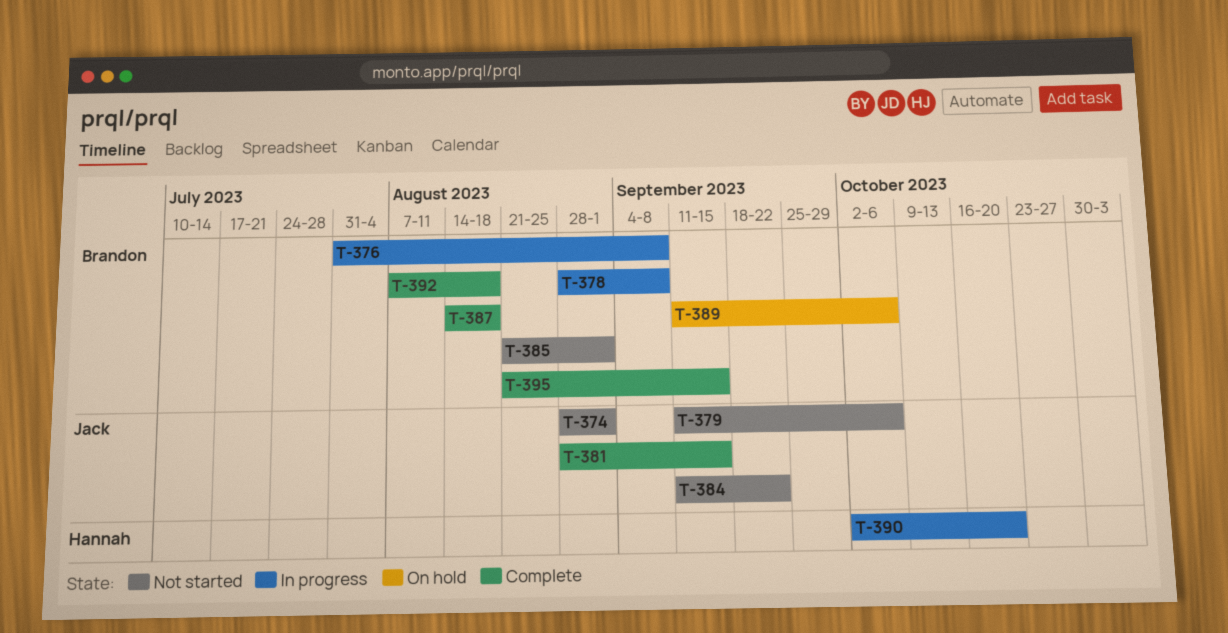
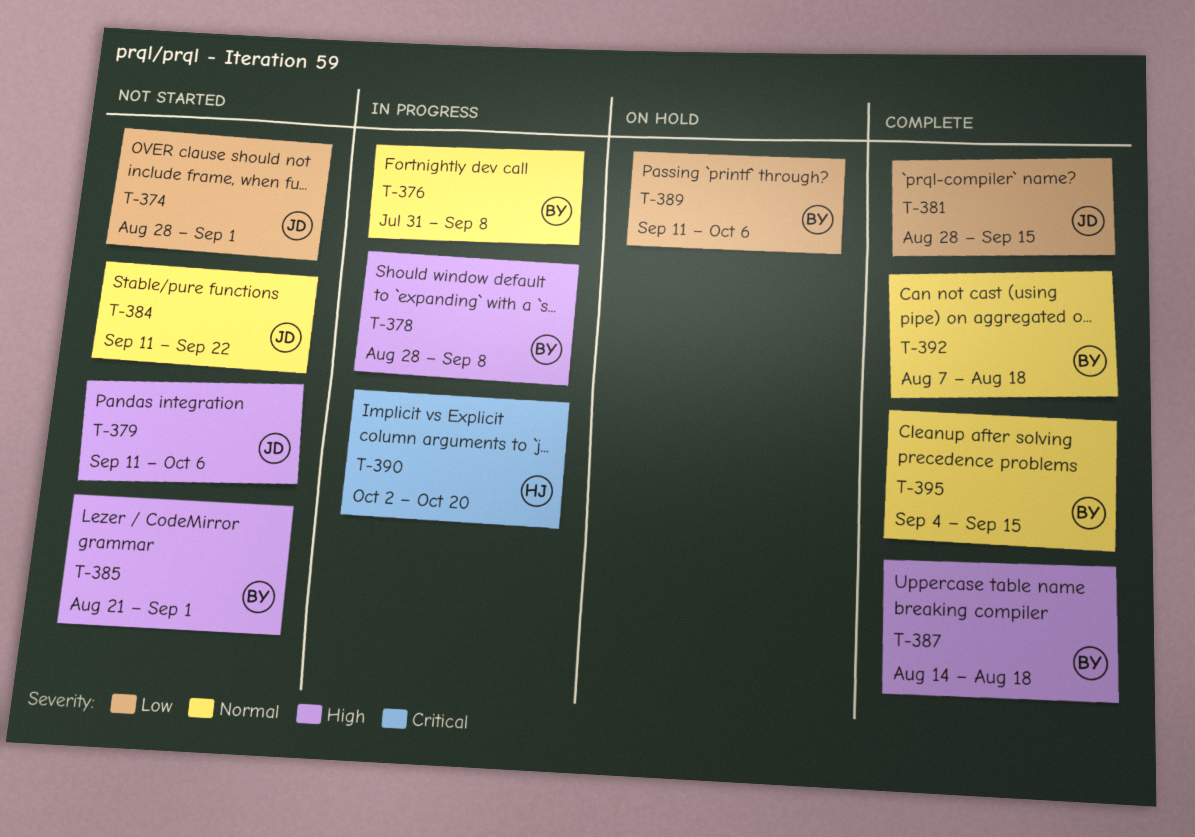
T-395, start: Aug 21 -> Sep 4

